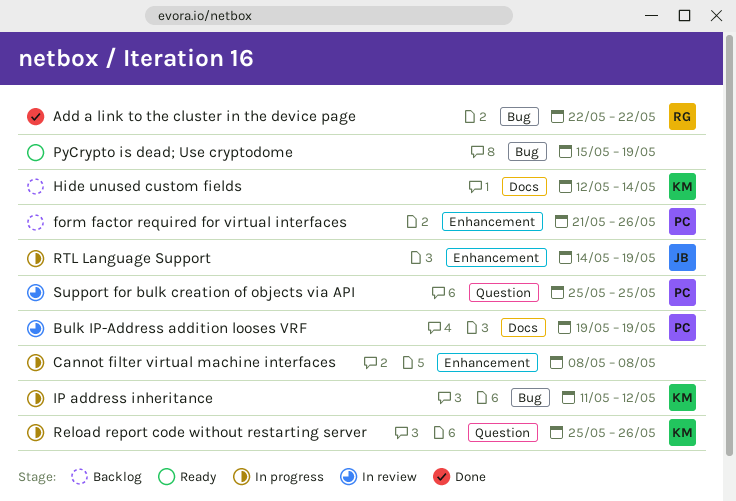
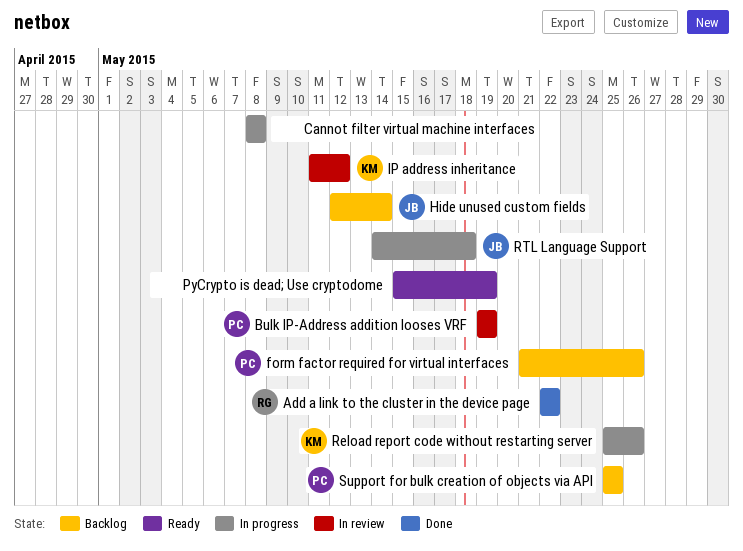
Hide unused custom fields, owner: KM -> JB
IP address inheritance, status: In progress -> In review
RTL Language Support, due: May 19 -> May 18
Support for bulk creation of objects via API, status: In review -> Backlog

